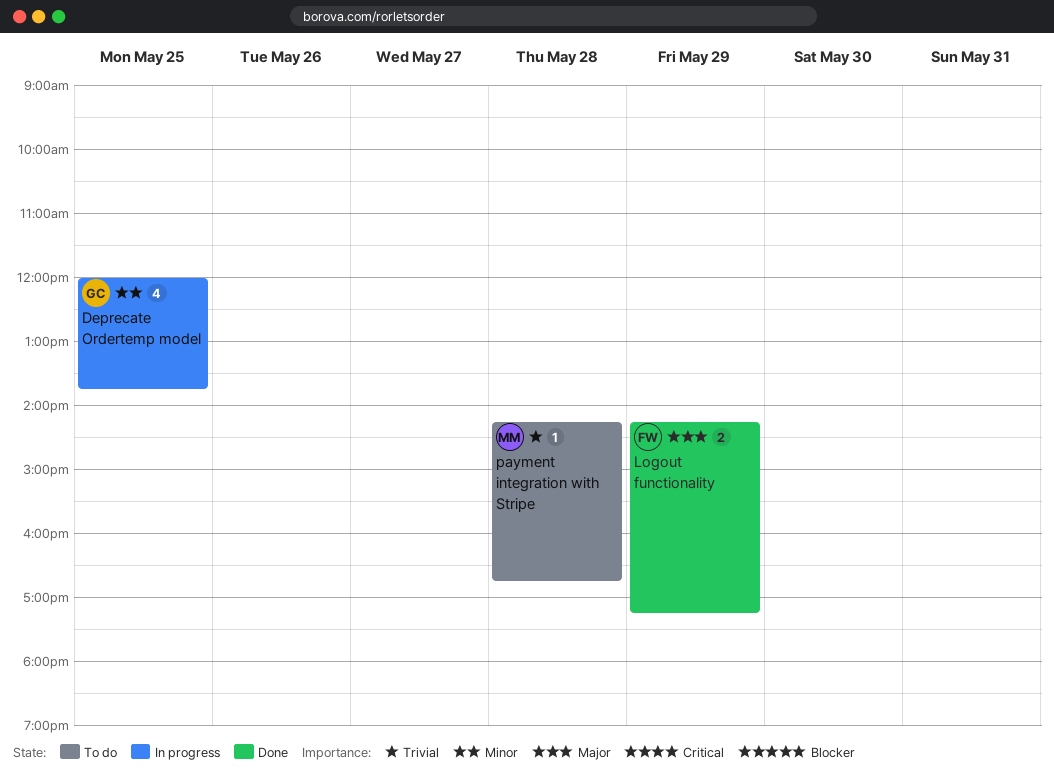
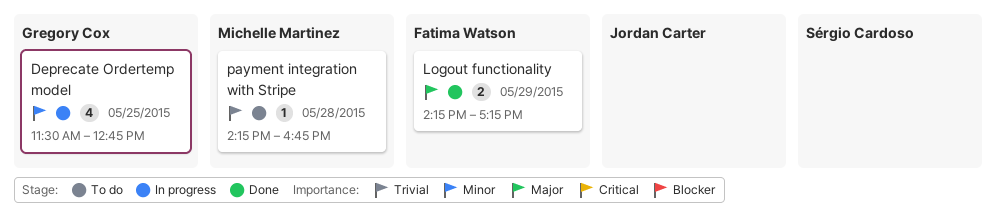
Deprecate Ordertemp model, begins: 12:00 -> 11:30
Deprecate Ordertemp model, ends: 13:45 -> 12:45

